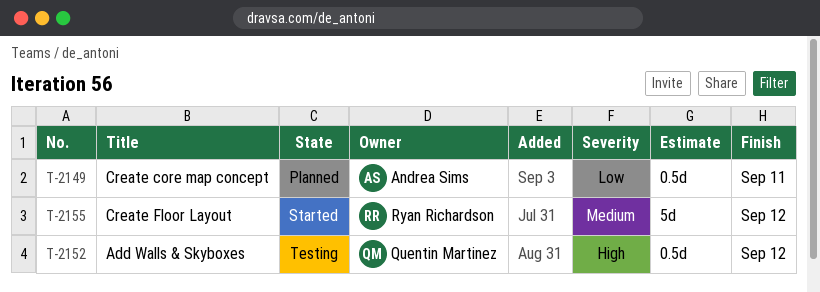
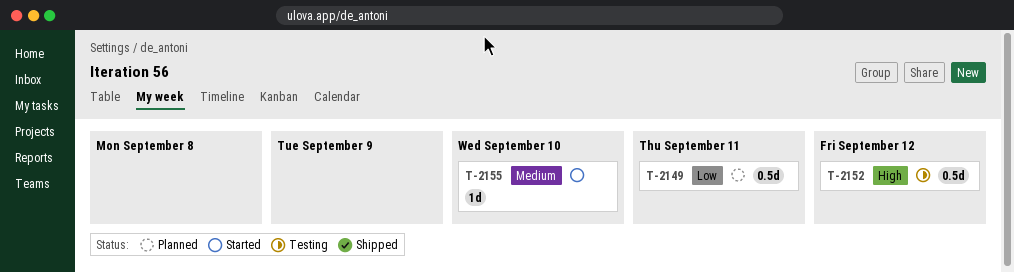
T-2155, estimate: 5d -> 1d
T-2155, due: Sep 12 -> Sep 10

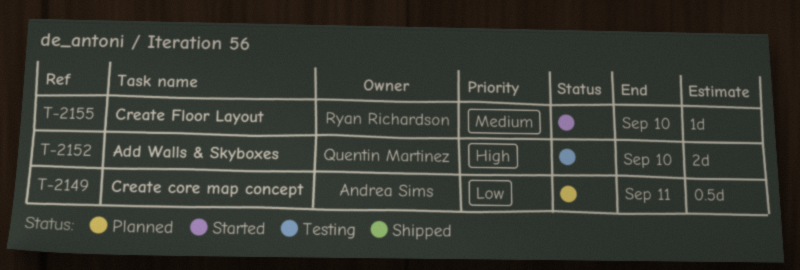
T-2152, estimate: 0.5d -> 2d
T-2152, due: Sep 12 -> Sep 10

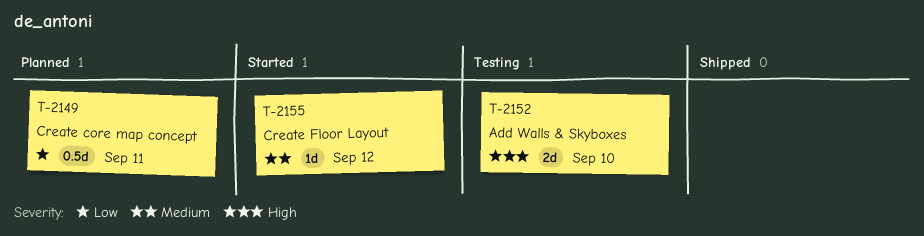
T-2155, due: Sep 10 -> Sep 12

